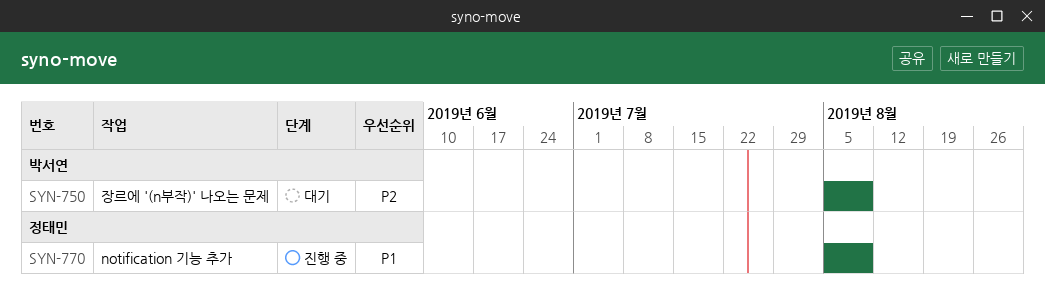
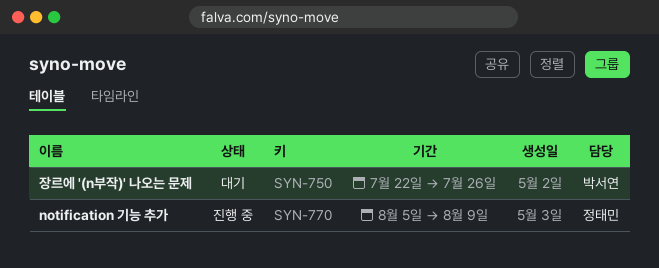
SYN-750, start: Aug 5 -> Jul 22
SYN-750, due: Aug 9 -> Jul 26

